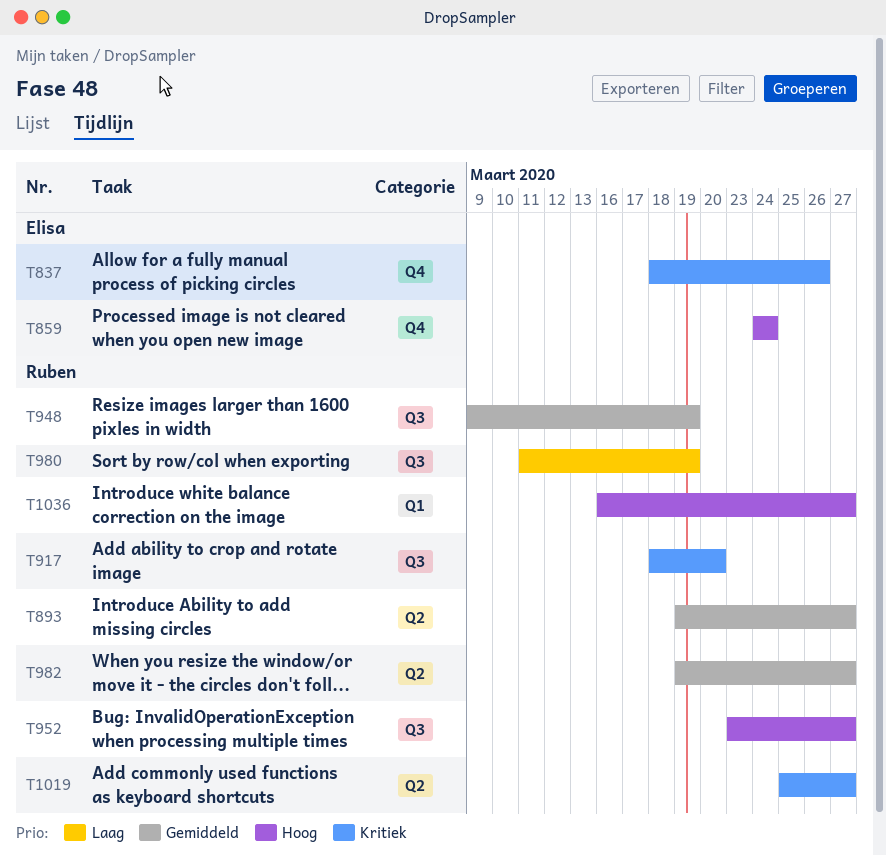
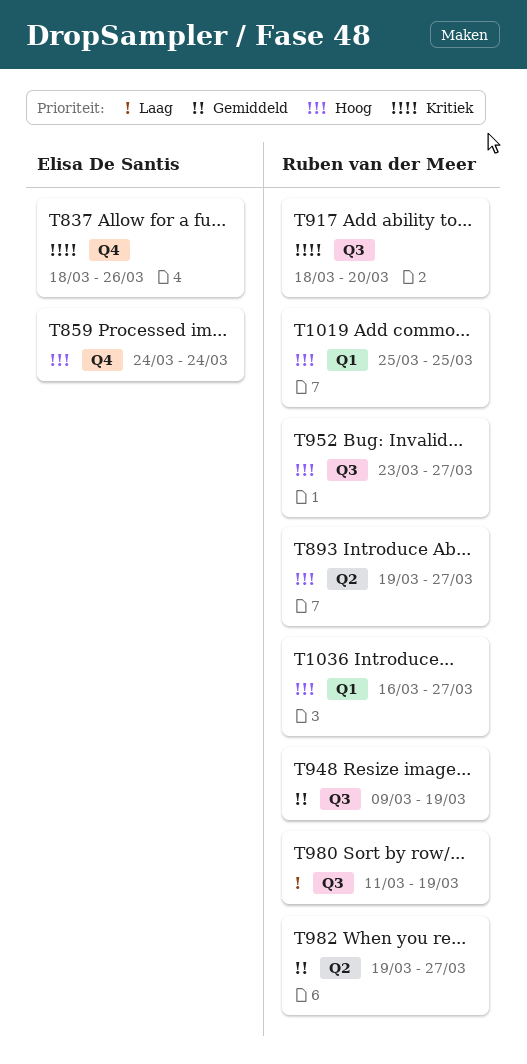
T893, priority: Gemiddeld -> Hoog
T1019, priority: Kritiek -> Hoog
T1019, label: Q2 -> Q1
T1019, due: Mar 27 -> Mar 25

